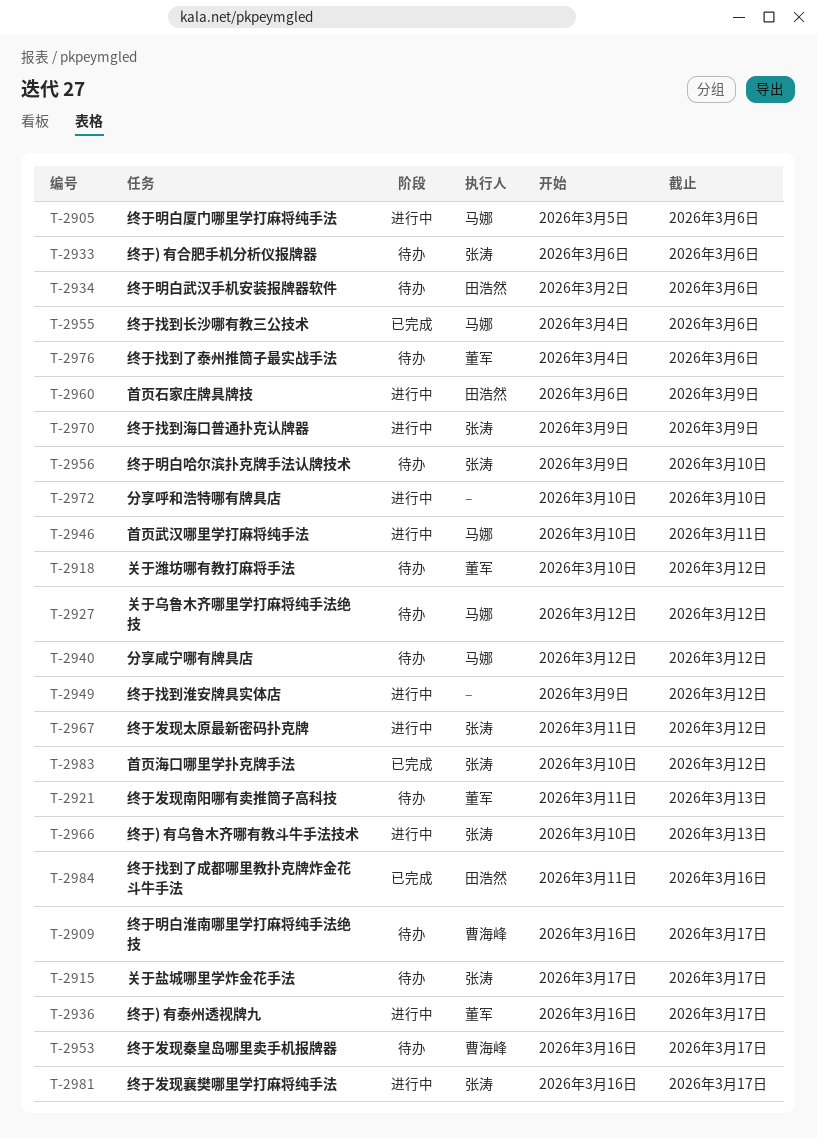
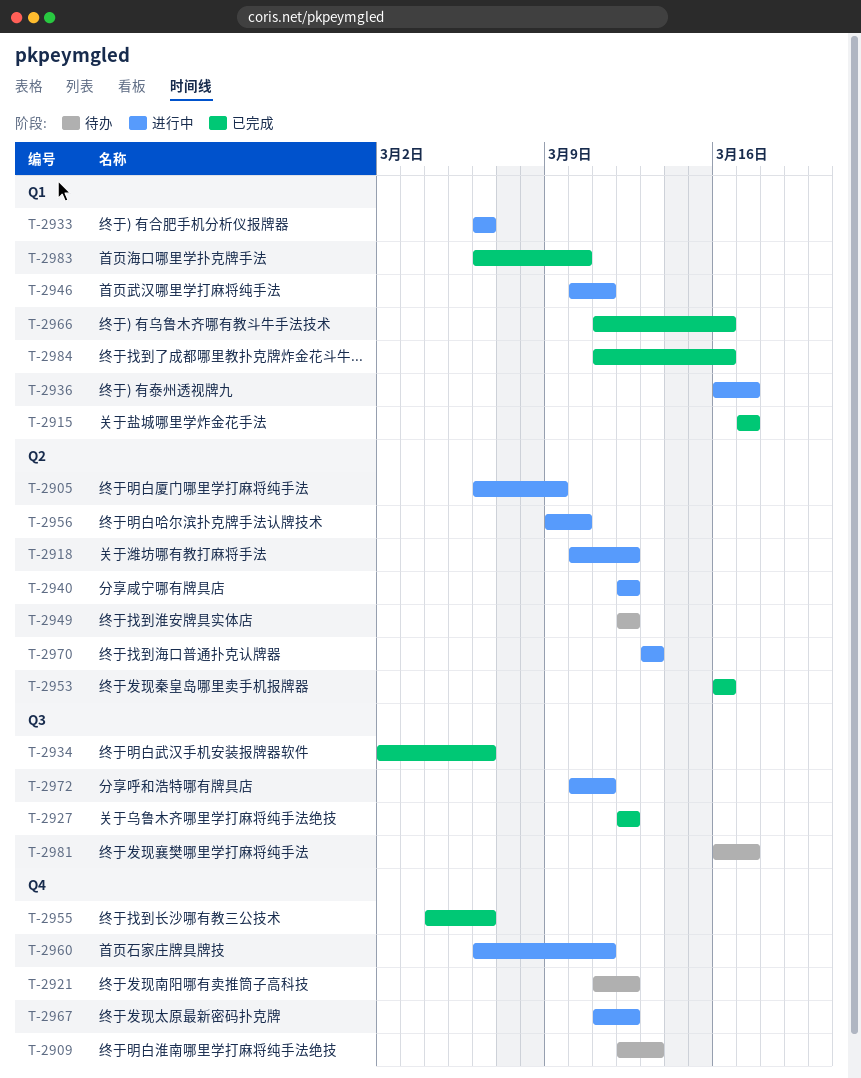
T-2905, start: Mar 5 -> Mar 6
T-2905, due: Mar 6 -> Mar 9
T-2909, start: Mar 16 -> Mar 12
T-2909, due: Mar 17 -> Mar 13
T-2915, status: 待办 -> 已完成
T-2918, status: 待办 -> 进行中
T-2921, due: Mar 13 -> Mar 12
T-2927, status: 待办 -> 已完成
T-2933, status: 待办 -> 进行中
T-2934, status: 待办 -> 已完成
T-2940, status: 待办 -> 进行中
T-2949, status: 进行中 -> 待办
T-2949, start: Mar 9 -> Mar 12
T-2953, status: 待办 -> 已完成
T-2953, due: Mar 17 -> Mar 16
T-2956, status: 待办 -> 进行中
T-2960, due: Mar 9 -> Mar 11
T-2966, status: 进行中 -> 已完成
T-2966, start: Mar 10 -> Mar 11
T-2966, due: Mar 13 -> Mar 16
T-2970, start: Mar 9 -> Mar 13
T-2970, due: Mar 9 -> Mar 13
T-2972, due: Mar 10 -> Mar 11
T-2976: present -> none
T-2981, status: 进行中 -> 待办
T-2983, start: Mar 10 -> Mar 6
T-2983, due: Mar 12 -> Mar 10

